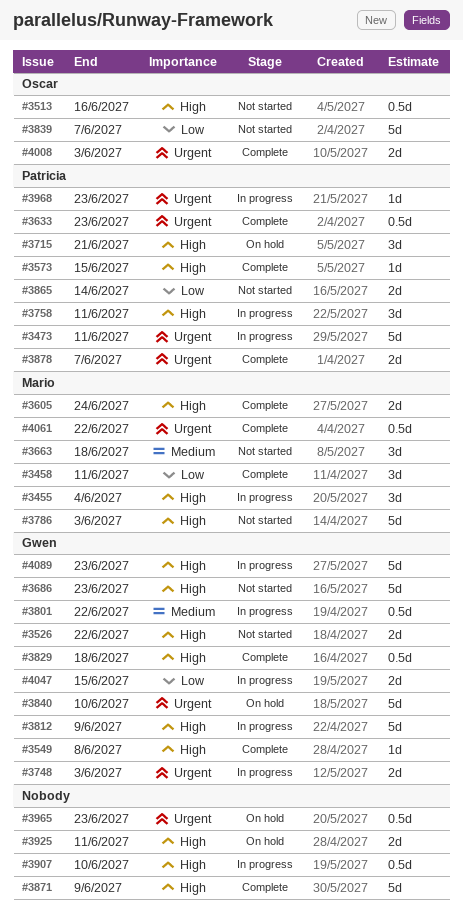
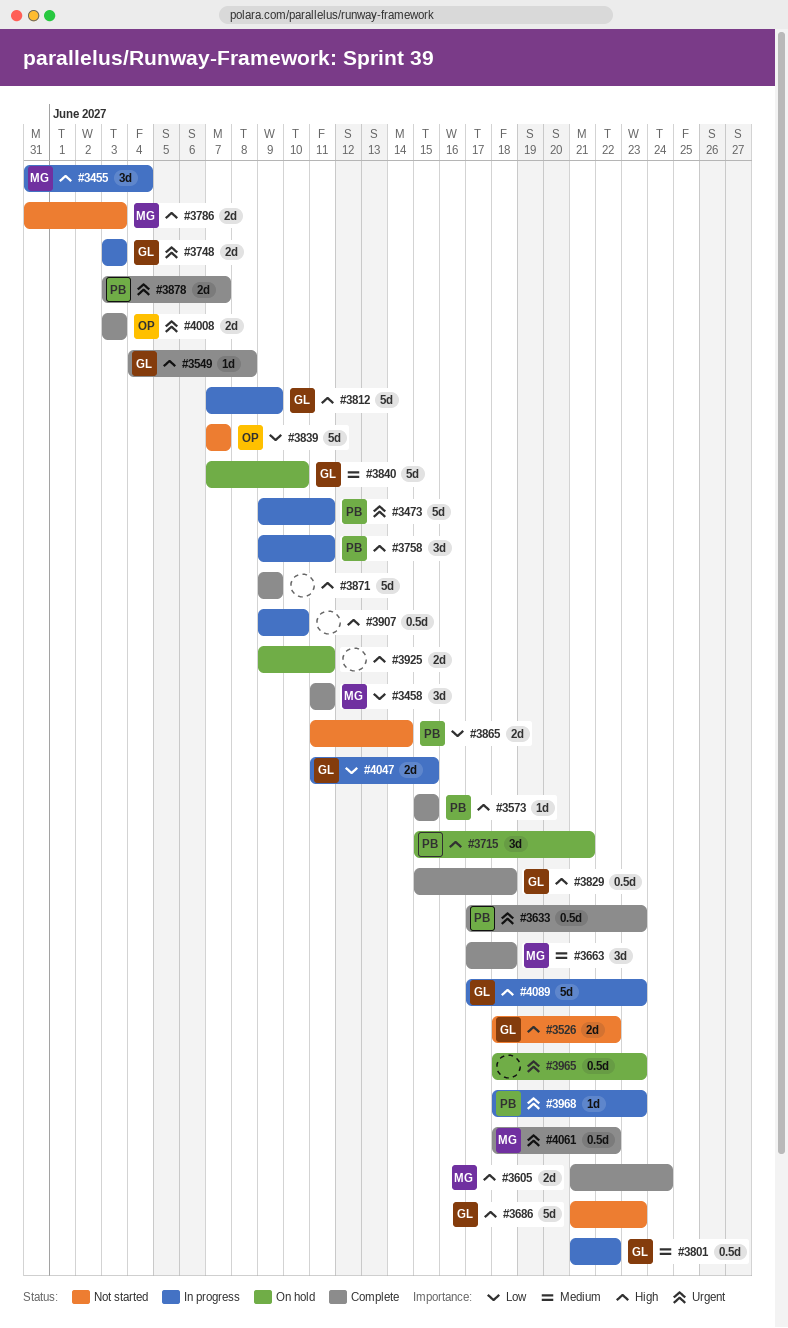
#3513: present -> none
#3663, status: Not started -> Complete
#3786, estimate: 5d -> 2d
#3840, priority: Urgent -> Medium

